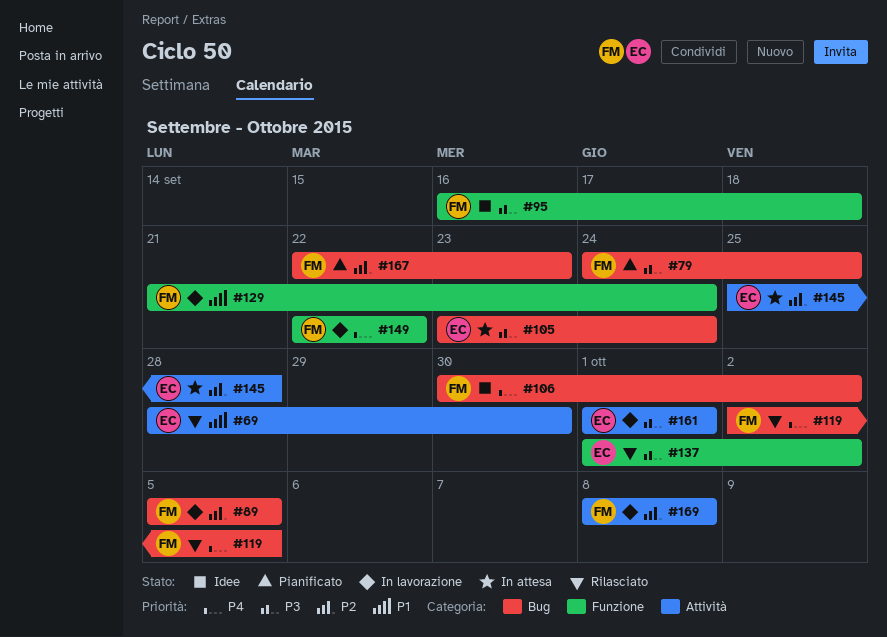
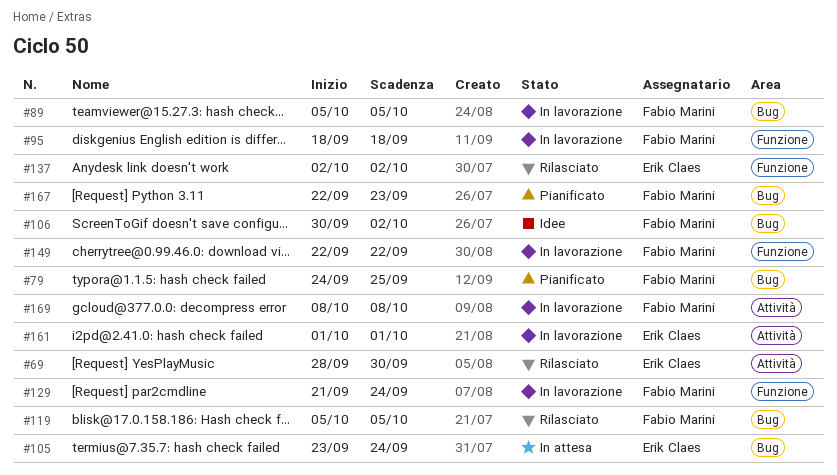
#95, status: Idee -> In lavorazione
#95, start: Sep 16 -> Sep 18
#119, start: Oct 2 -> Oct 5
#137, start: Oct 1 -> Oct 2
#145: present -> none

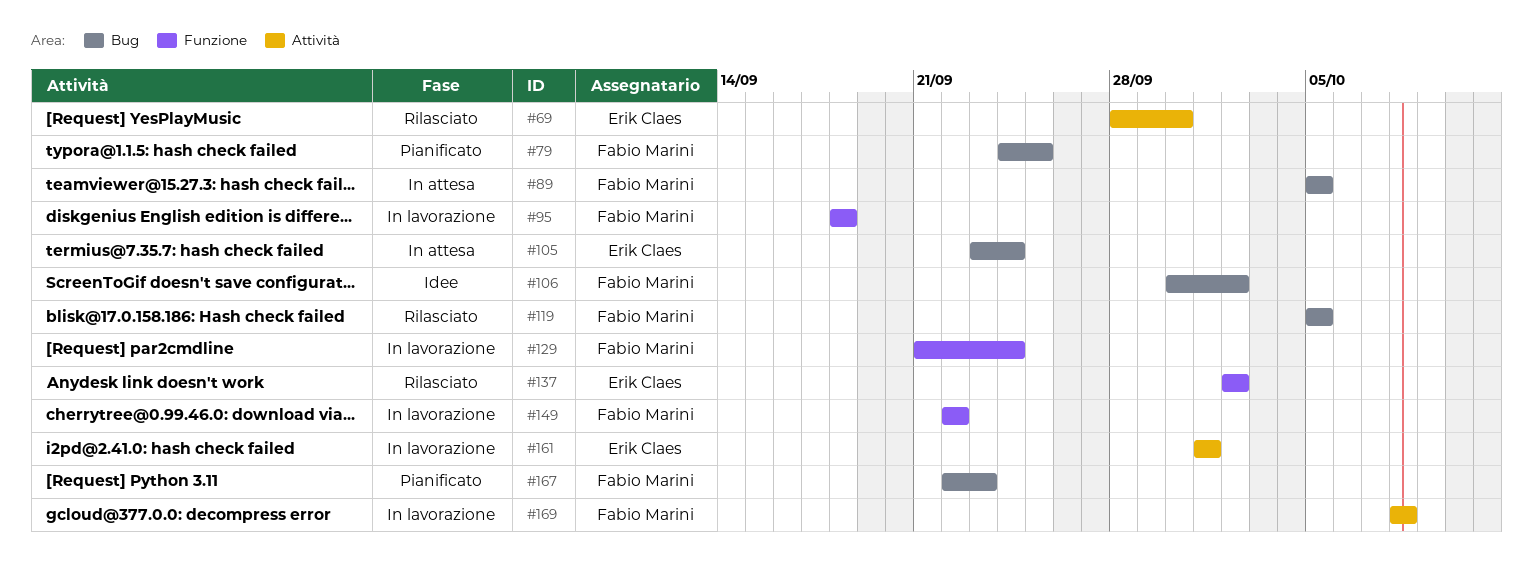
#89, status: In lavorazione -> In attesa

